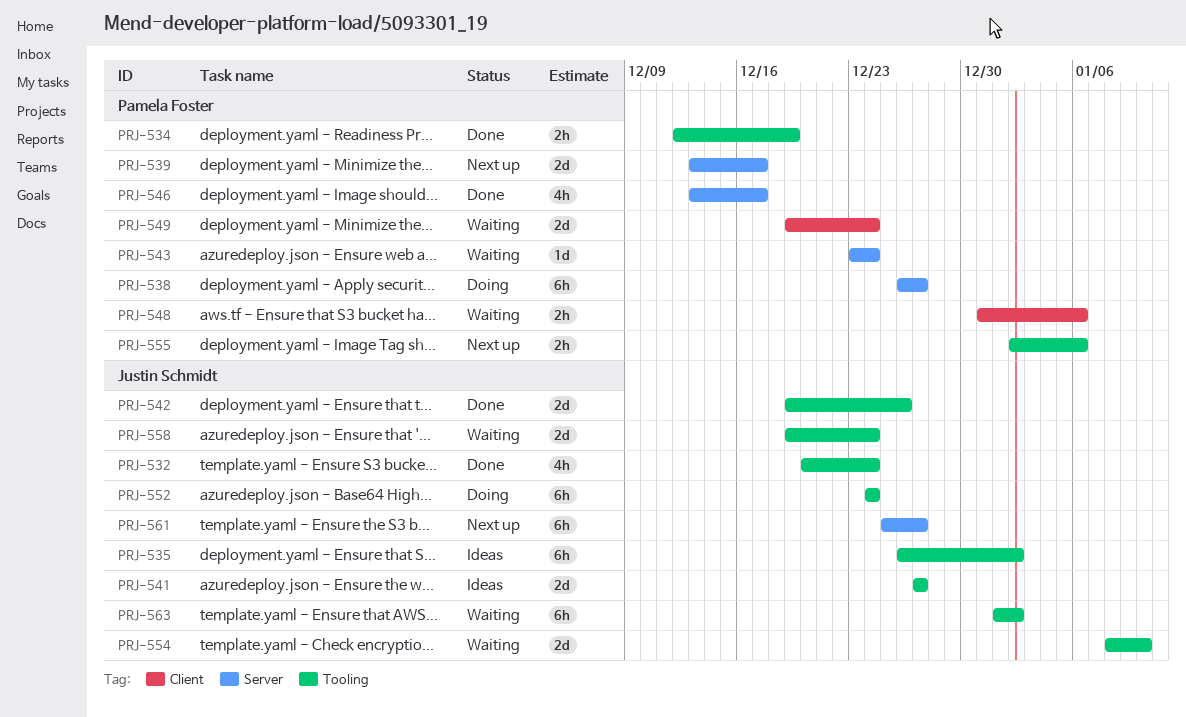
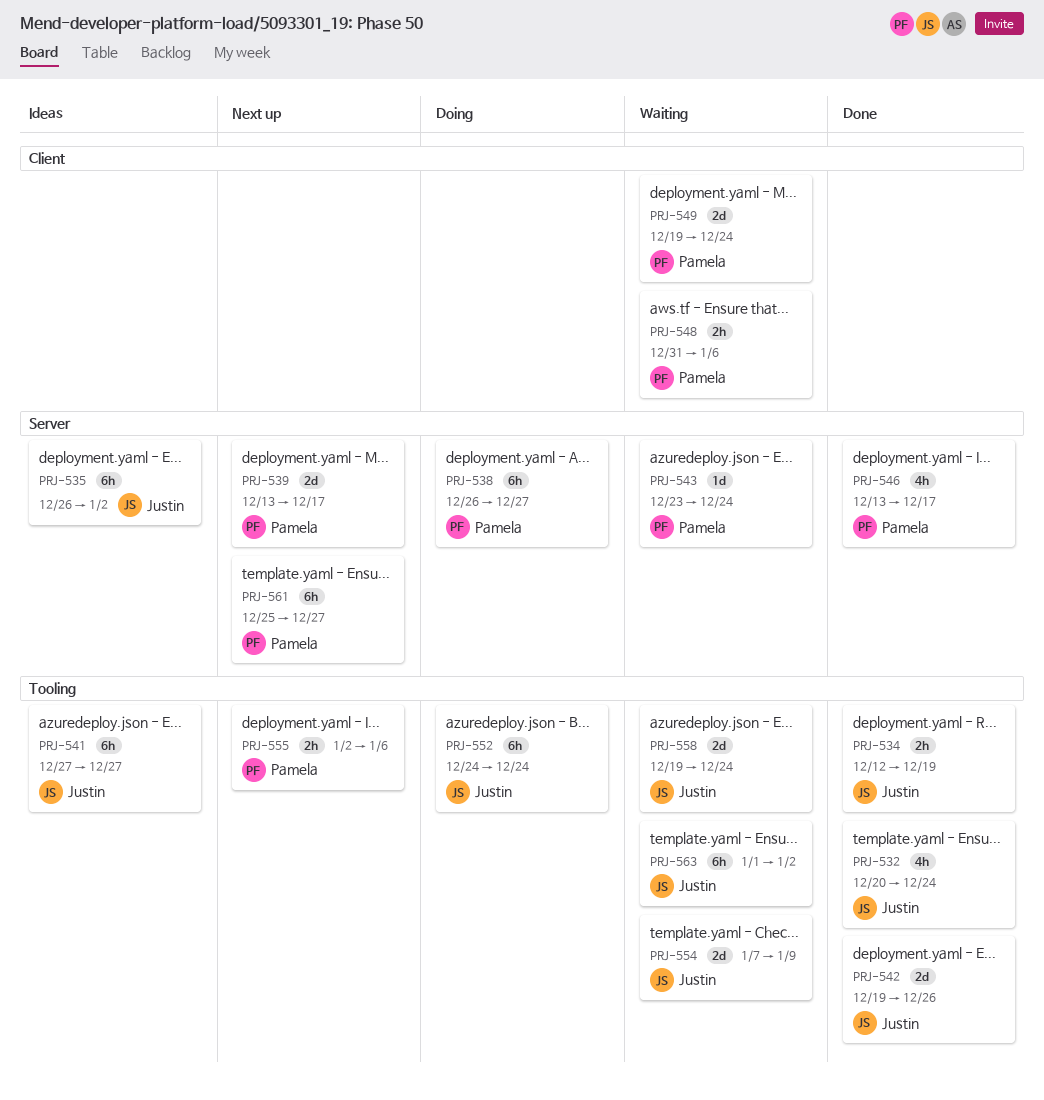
PRJ-534, owner: Pamela Foster -> Justin Schmidt
PRJ-535, label: Tooling -> Server
PRJ-541, estimate: 2d -> 6h
PRJ-554, start: Jan 8 -> Jan 7
PRJ-554, due: Jan 10 -> Jan 9
PRJ-561, owner: Justin Schmidt -> Pamela Foster

